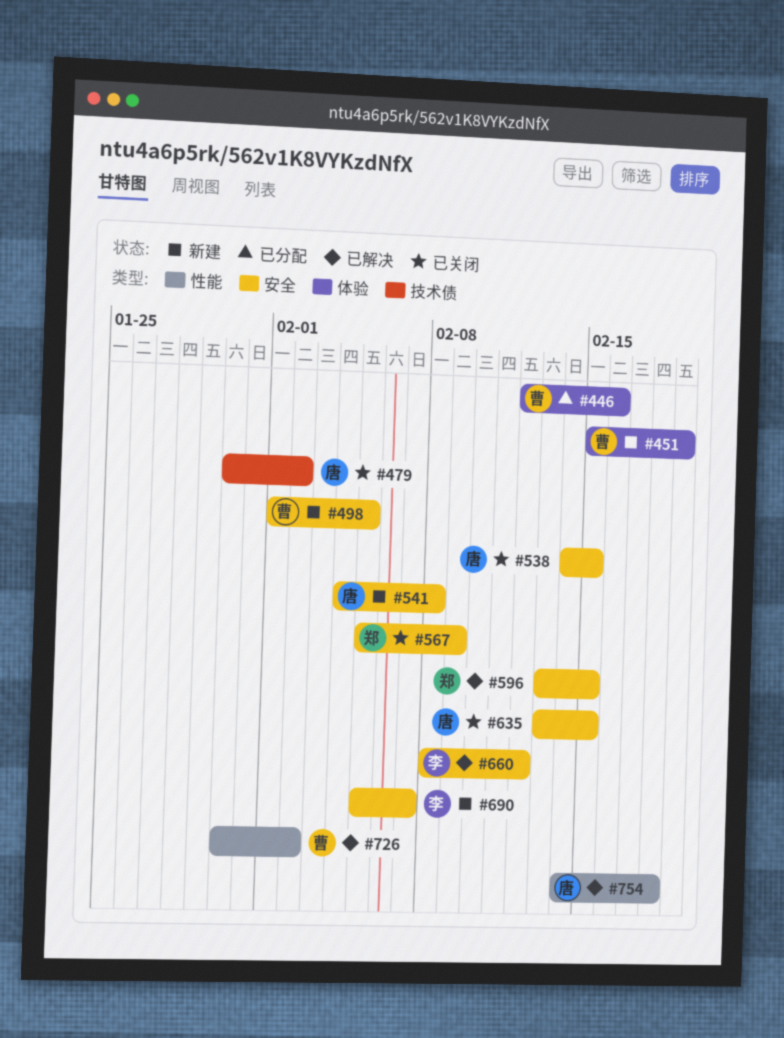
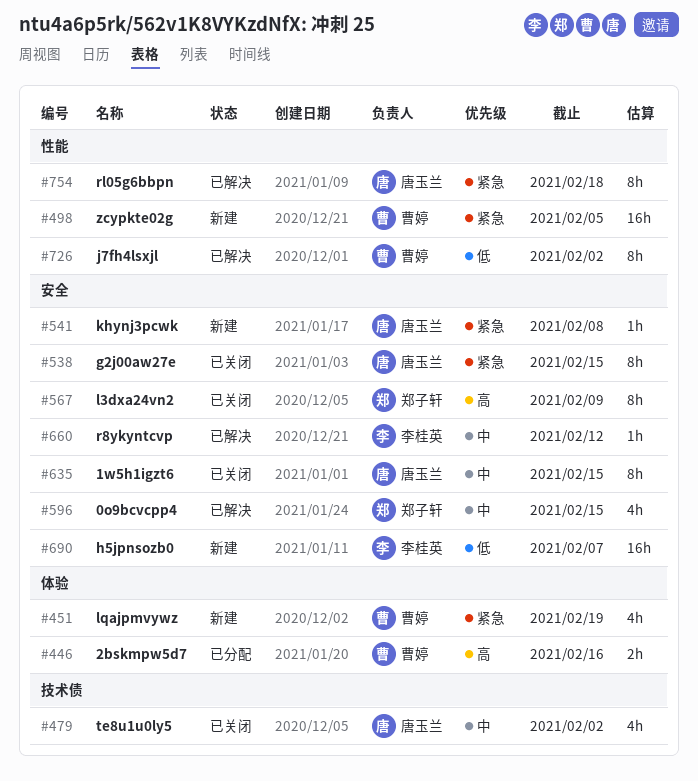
#498, label: 安全 -> 性能

